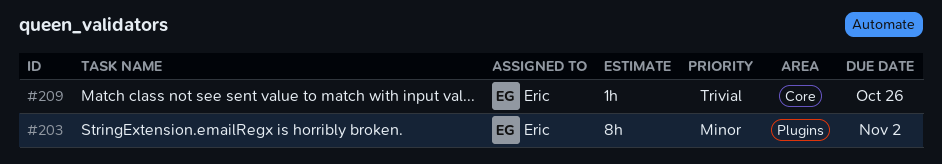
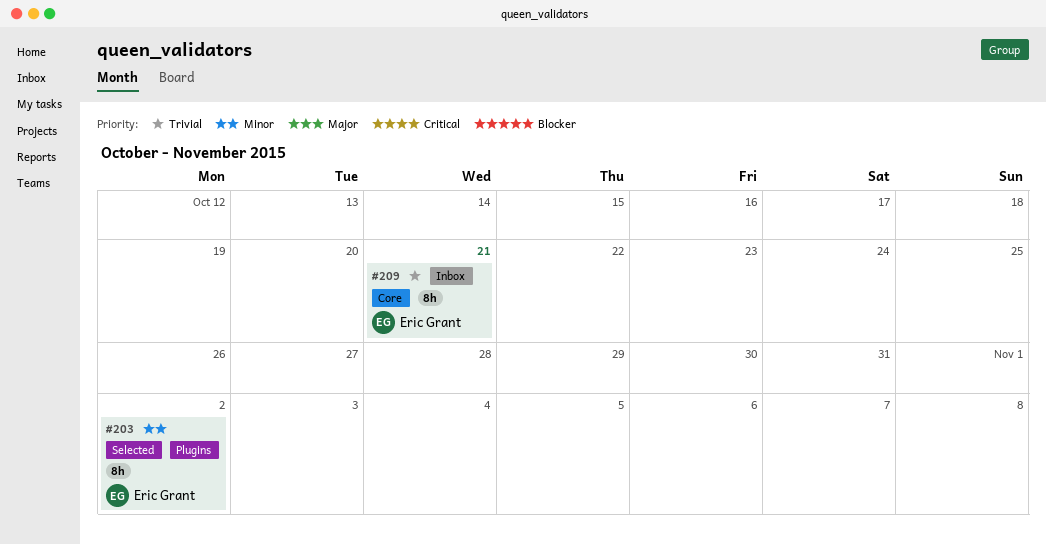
#209, estimate: 1h -> 8h
#209, due: Oct 26 -> Oct 21

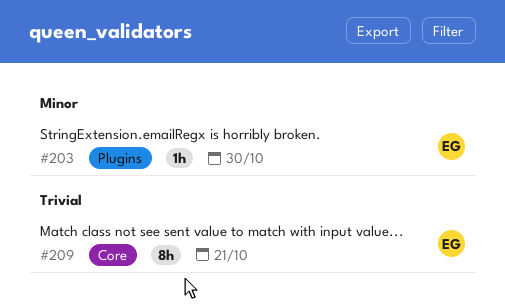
#203, estimate: 8h -> 1h
#203, due: Nov 2 -> Oct 30

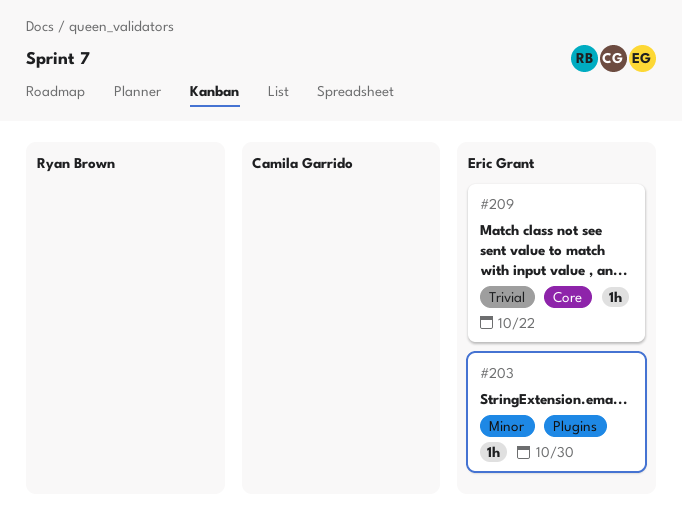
#209, estimate: 8h -> 1h
#209, due: Oct 21 -> Oct 22

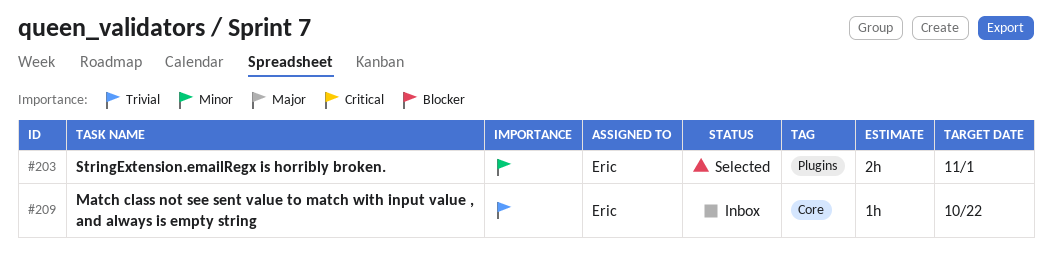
#203, estimate: 1h -> 2h
#203, due: Oct 30 -> Nov 1

